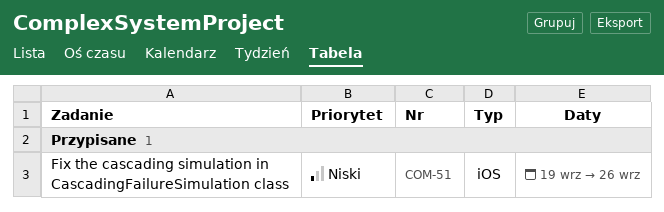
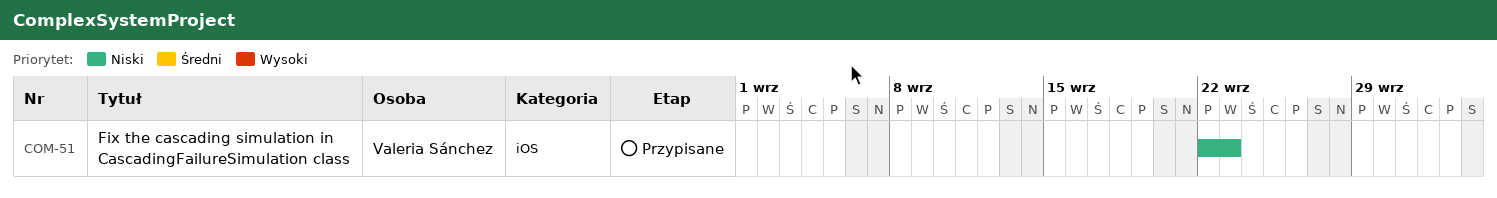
COM-51, start: Sep 19 -> Sep 22
COM-51, due: Sep 26 -> Sep 23

